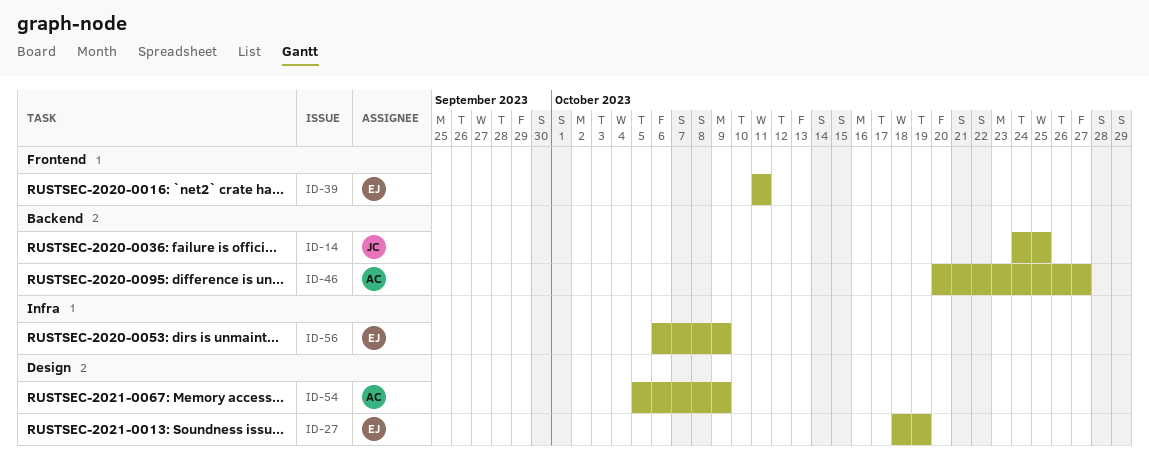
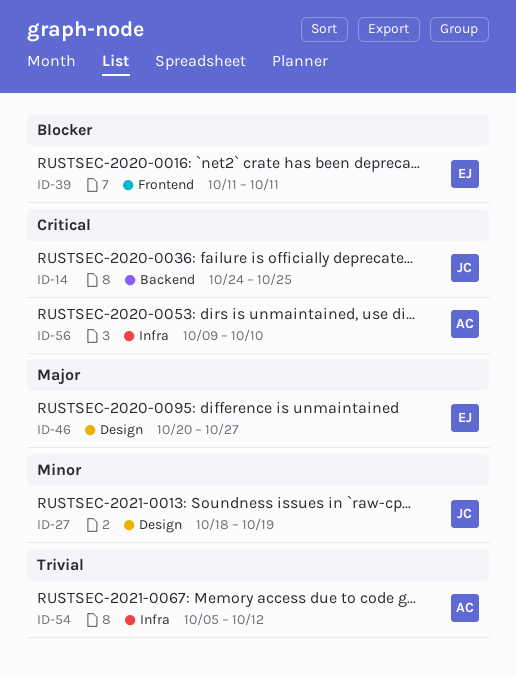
ID-27, owner: EJ -> JC
ID-46, owner: AC -> EJ
ID-46, label: Backend -> Design
ID-54, label: Design -> Infra
ID-54, due: Oct 9 -> Oct 12
ID-56, owner: EJ -> AC
ID-56, start: Oct 6 -> Oct 9
ID-56, due: Oct 9 -> Oct 10

